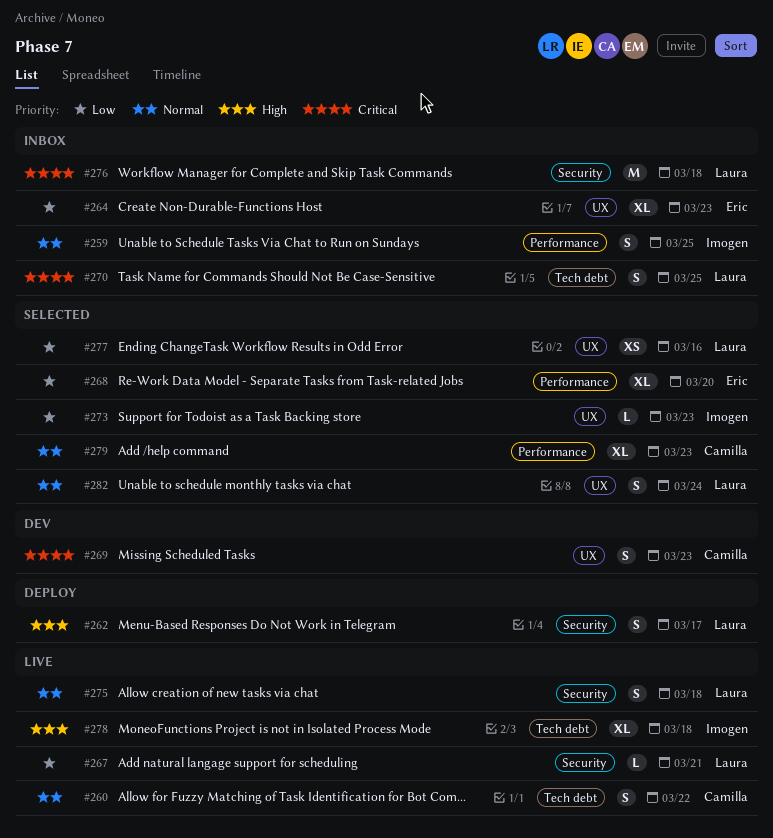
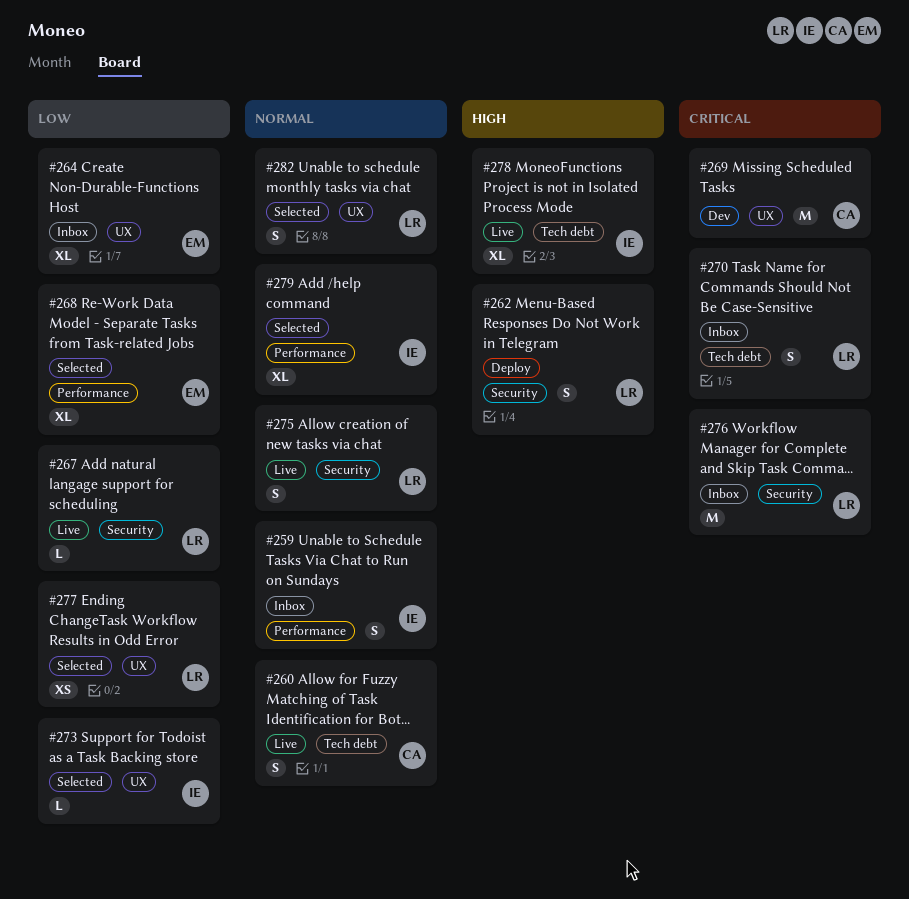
#269, estimate: S -> M
#279, owner: Camilla -> Imogen

